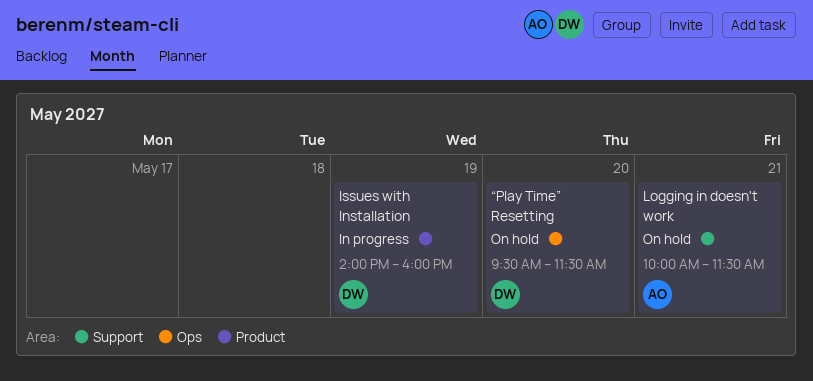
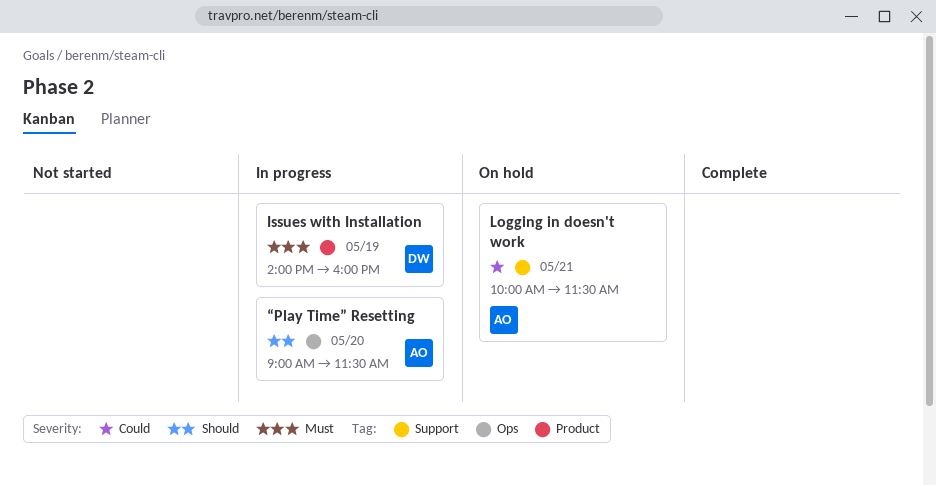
“Play Time” Resetting, status: On hold -> In progress
“Play Time” Resetting, owner: DW -> AO
“Play Time” Resetting, begins: 09:30 -> 09:00

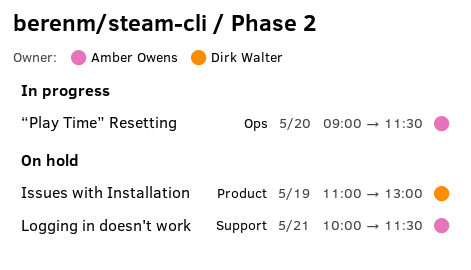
Issues with Installation, status: In progress -> On hold
Issues with Installation, begins: 14:00 -> 11:00
Issues with Installation, ends: 16:00 -> 13:00

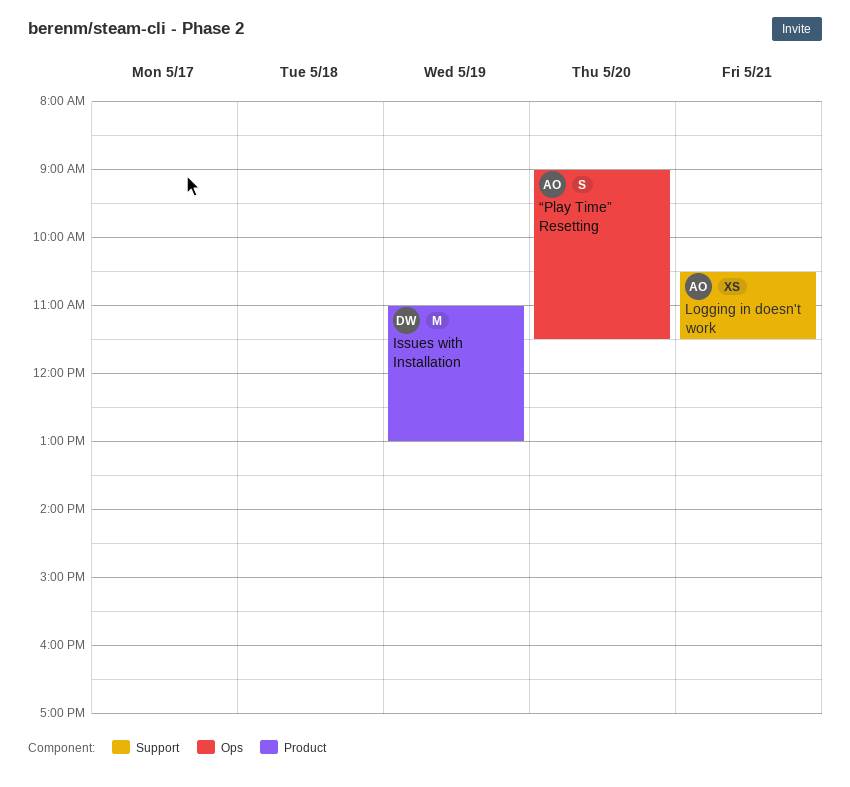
Logging in doesn't work, begins: 10:00 -> 10:30

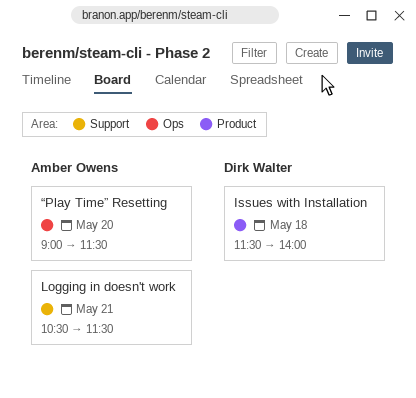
Issues with Installation, day: May 19 -> May 18
Issues with Installation, begins: 11:00 -> 11:30
Issues with Installation, ends: 13:00 -> 14:00

